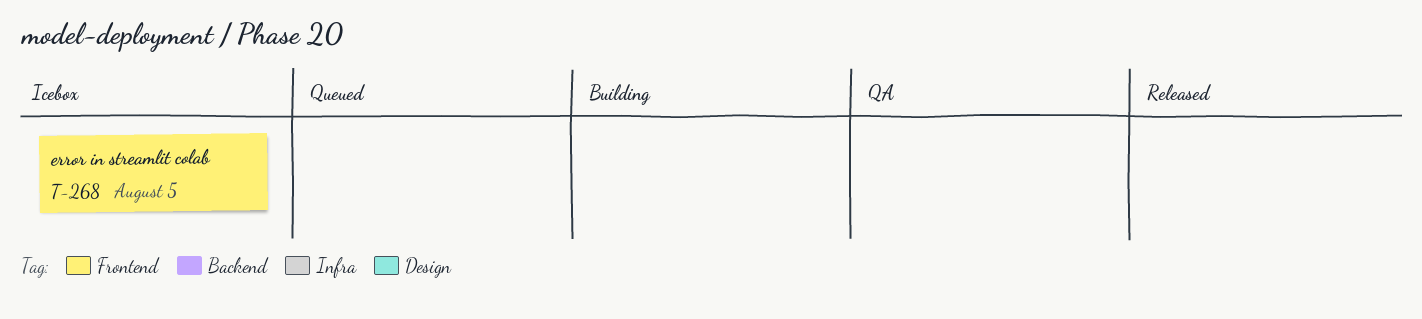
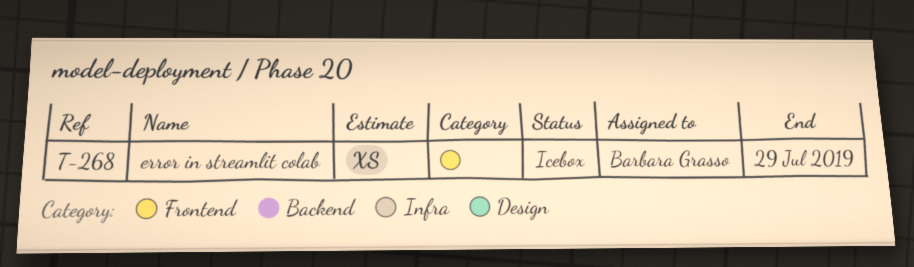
T-268, due: Aug 5 -> Jul 29

